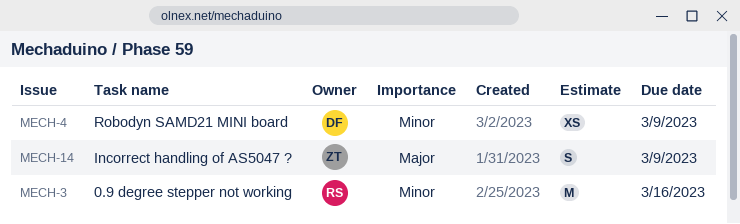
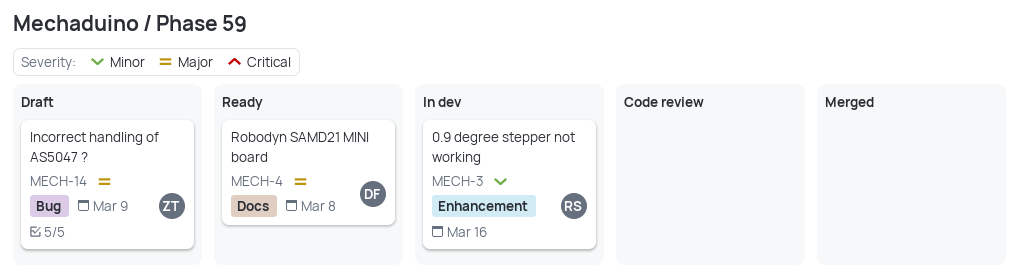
MECH-4, priority: Minor -> Major
MECH-4, due: Mar 9 -> Mar 8

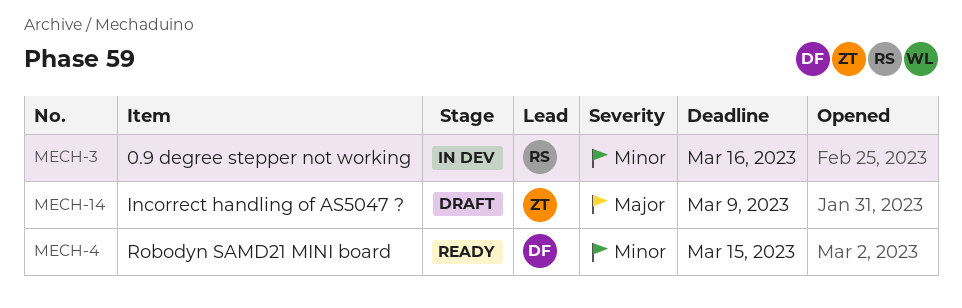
MECH-4, priority: Major -> Minor
MECH-4, due: Mar 8 -> Mar 15

